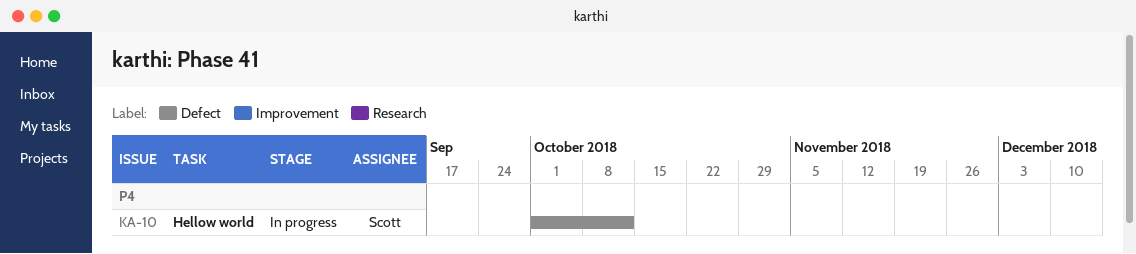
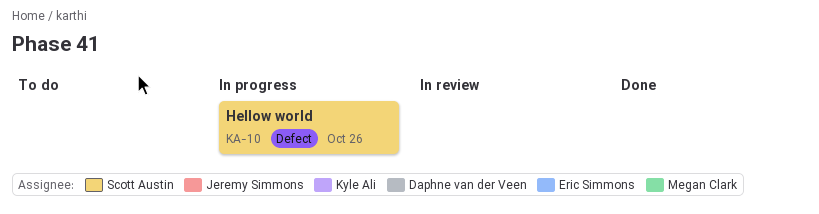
KA-10, due: Oct 12 -> Oct 26

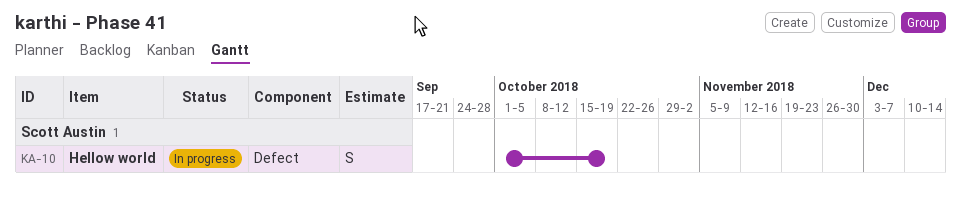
KA-10, due: Oct 26 -> Oct 19

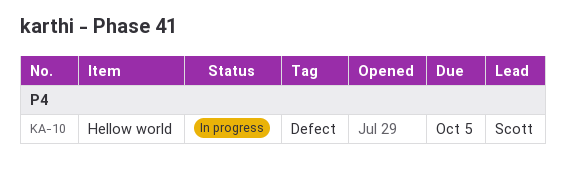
KA-10, due: Oct 19 -> Oct 5

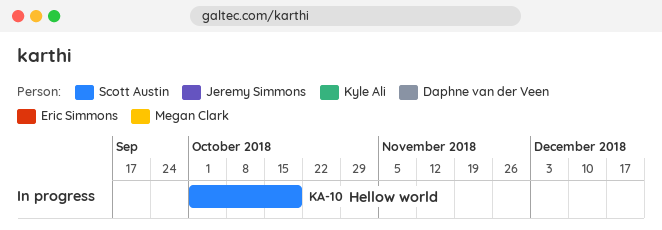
KA-10, due: Oct 5 -> Oct 19

